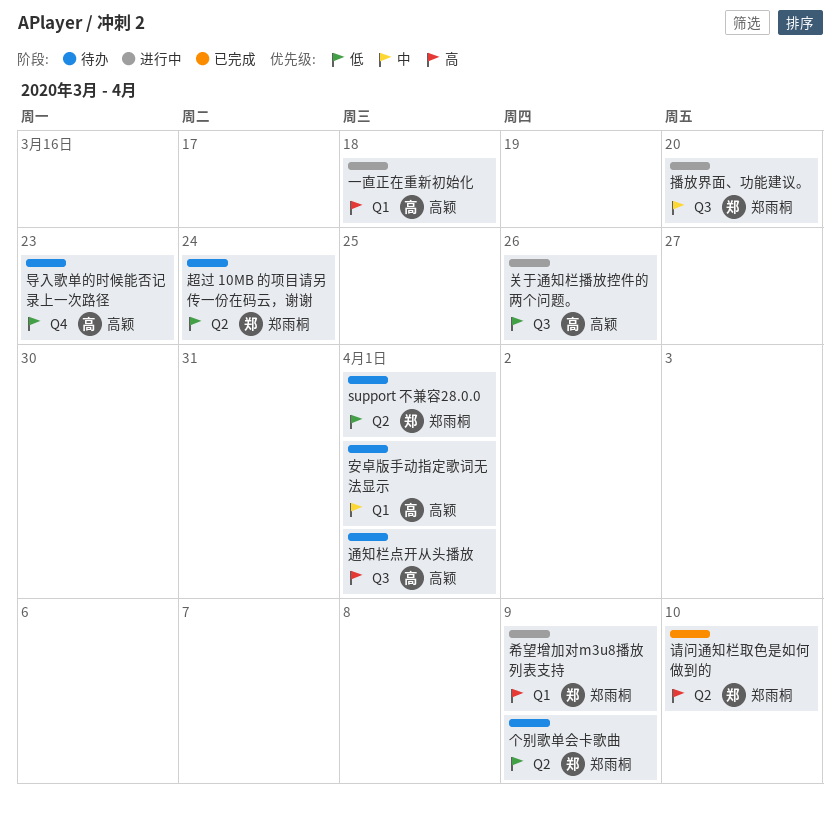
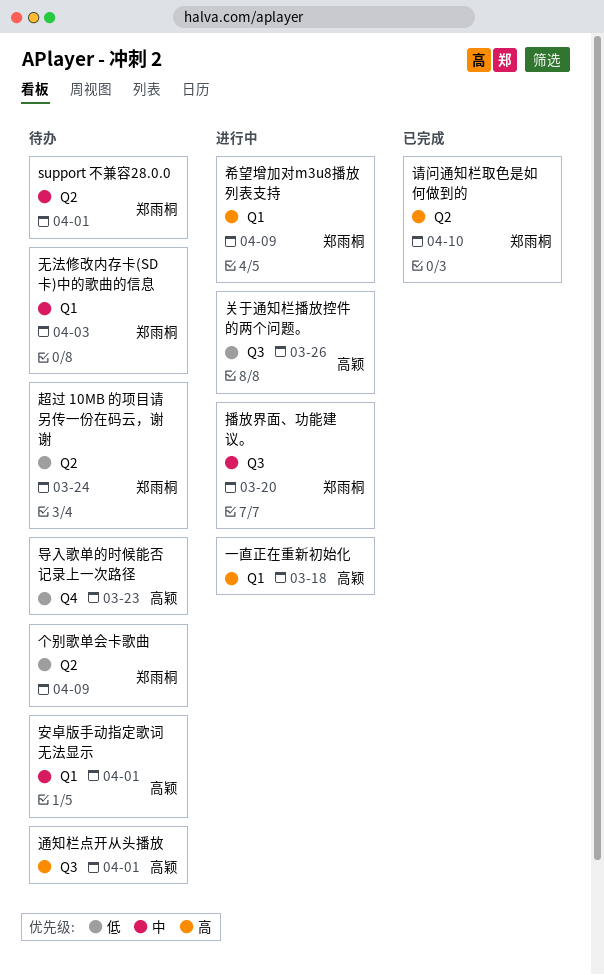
support 不兼容28.0.0, priority: 低 -> 中
无法修改内存卡(SD卡)中的歌曲的信息: none -> present

